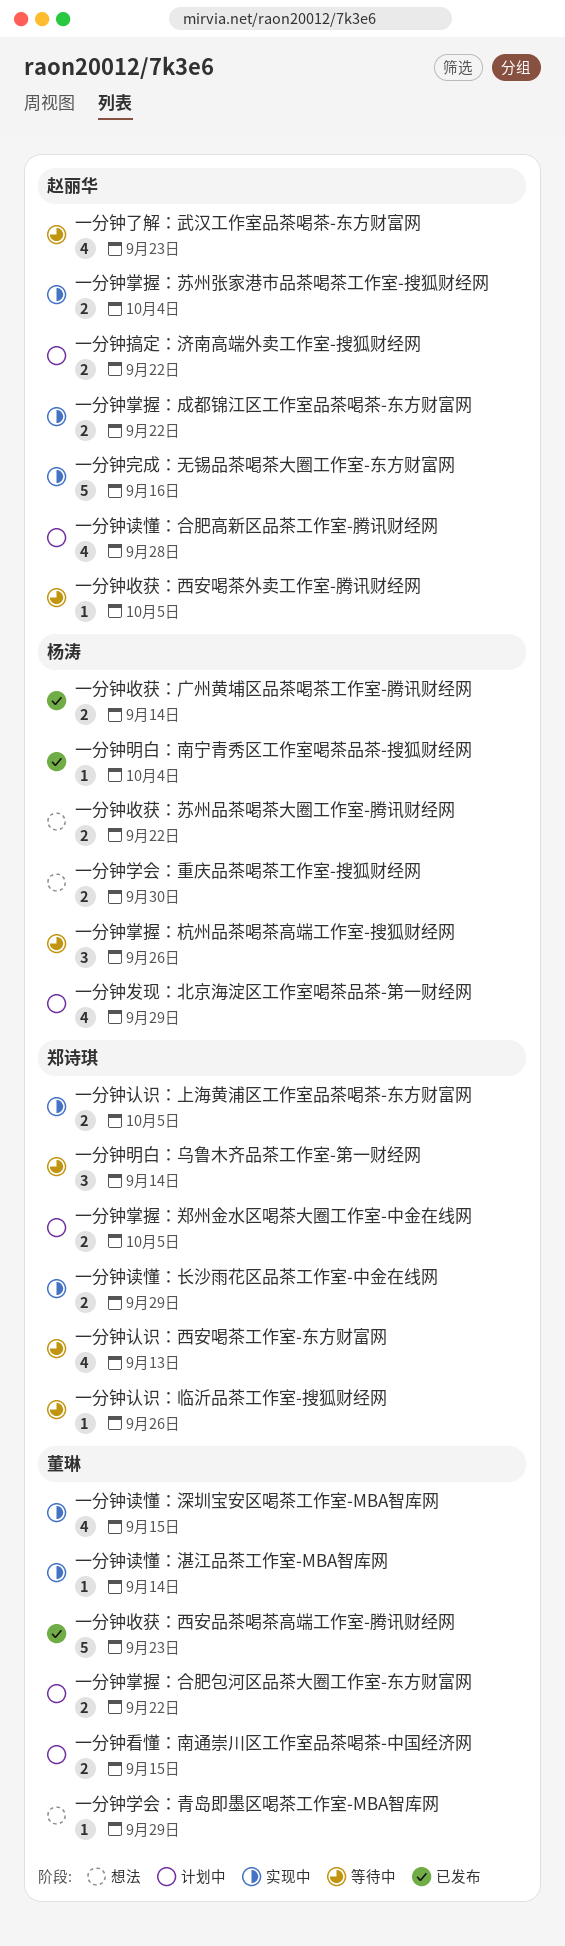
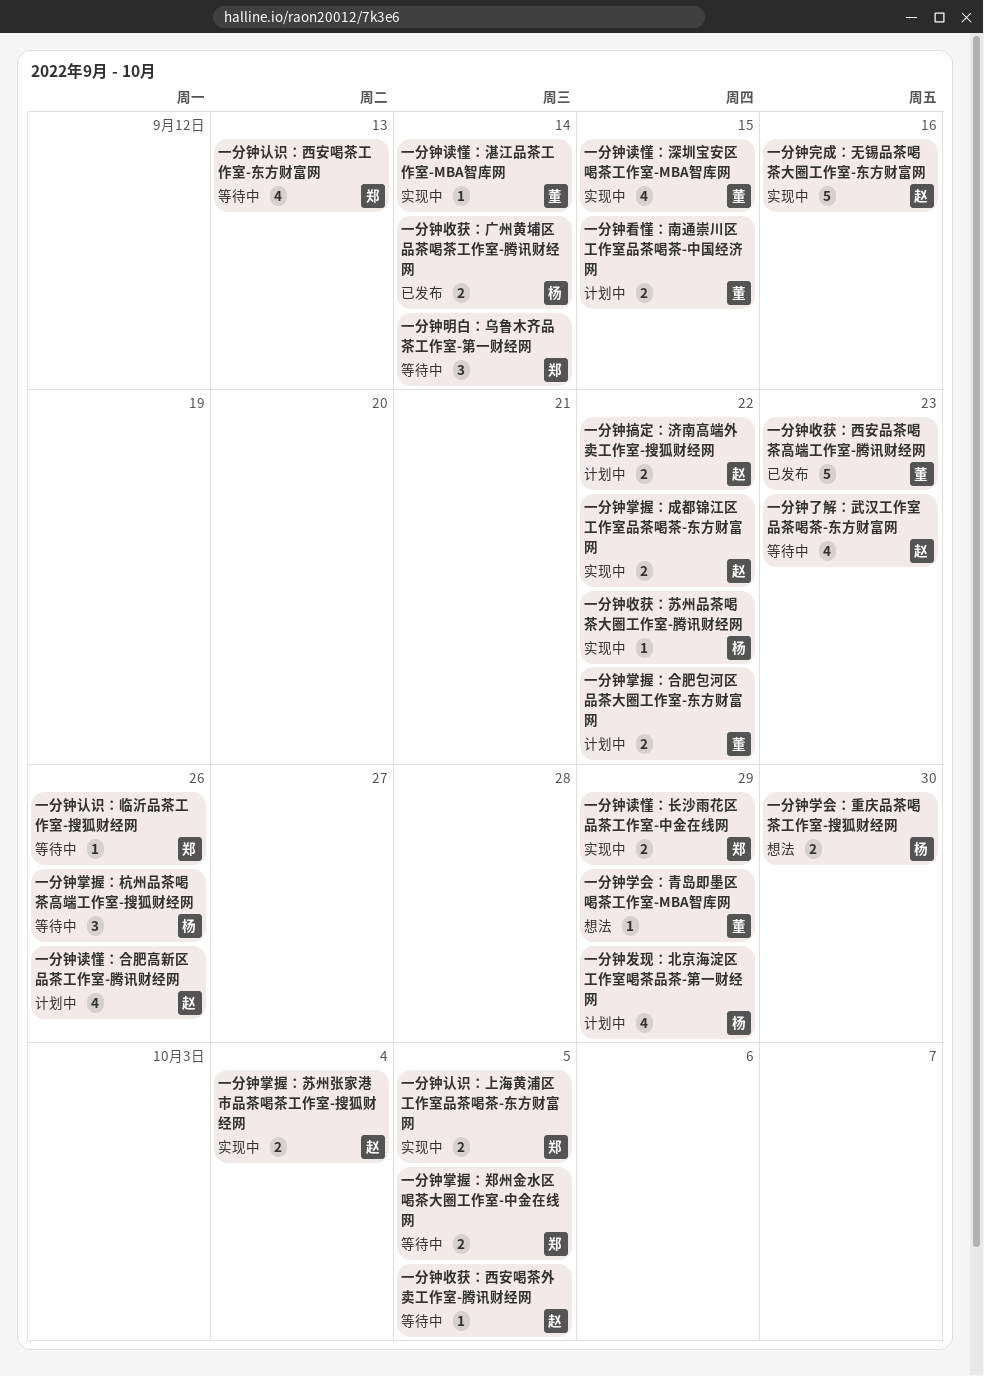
一分钟掌握：郑州金水区喝茶大圈工作室-中金在线网, status: 计划中 -> 等待中
一分钟收获：苏州品茶喝茶大圈工作室-腾讯财经网, status: 想法 -> 实现中
一分钟收获：苏州品茶喝茶大圈工作室-腾讯财经网, estimate: 2 -> 1
一分钟明白：南宁青秀区工作室喝茶品茶-搜狐财经网: present -> none
一分钟读懂：合肥高新区品茶工作室-腾讯财经网, due: Sep 28 -> Sep 26

